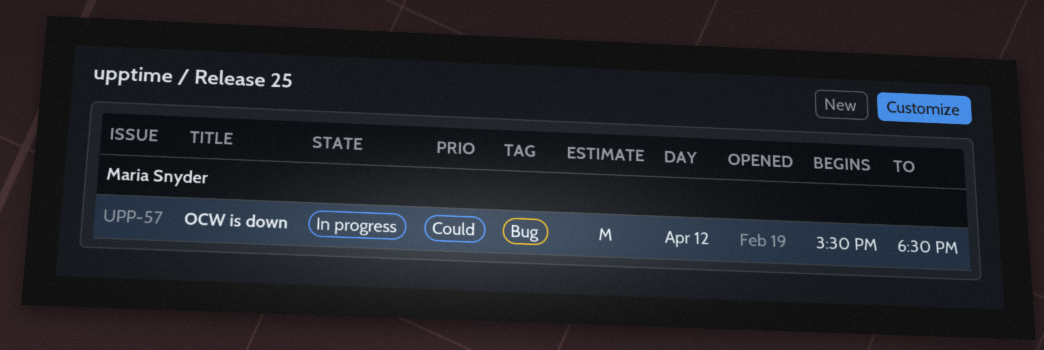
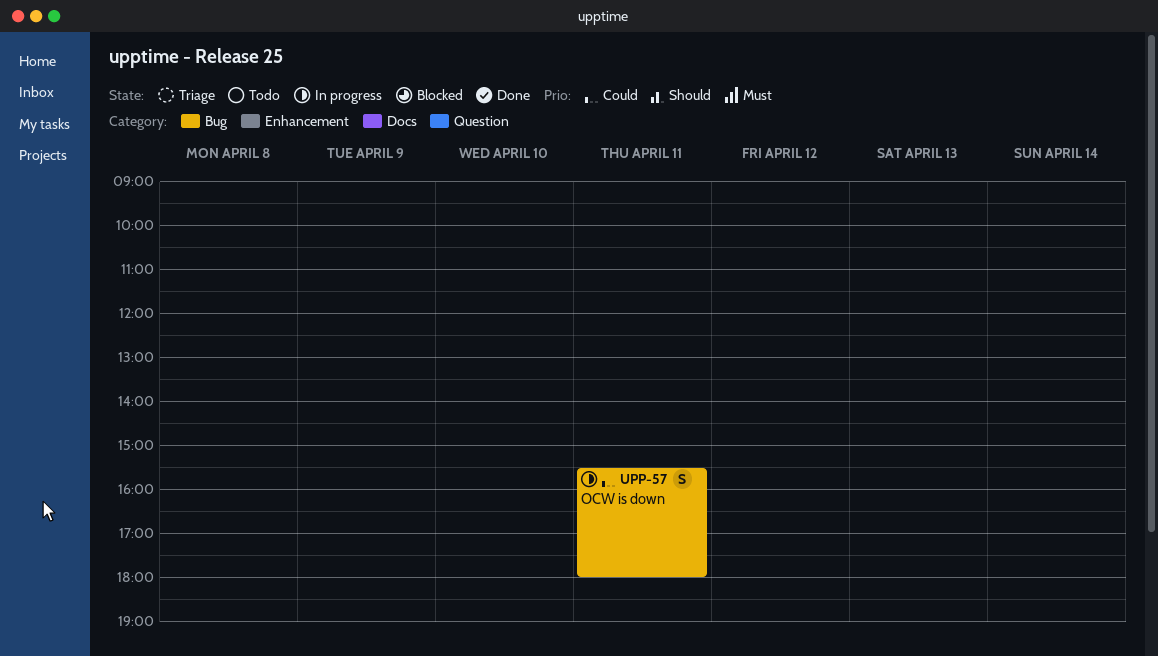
UPP-57, estimate: M -> S
UPP-57, day: Apr 12 -> Apr 11
UPP-57, ends: 18:30 -> 18:00

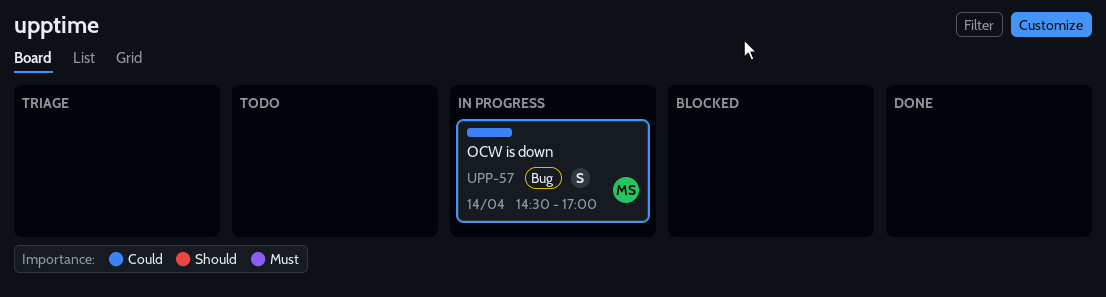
UPP-57, day: Apr 11 -> Apr 14
UPP-57, begins: 15:30 -> 14:30
UPP-57, ends: 18:00 -> 17:00

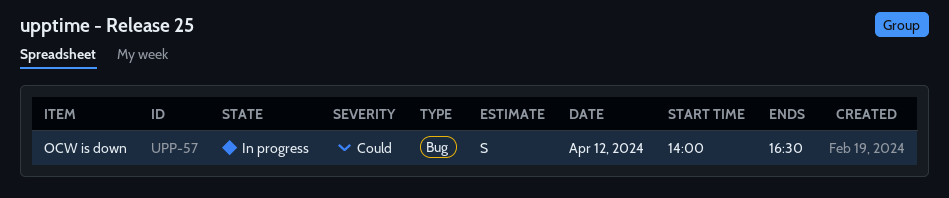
UPP-57, day: Apr 14 -> Apr 12
UPP-57, begins: 14:30 -> 14:00
UPP-57, ends: 17:00 -> 16:30

